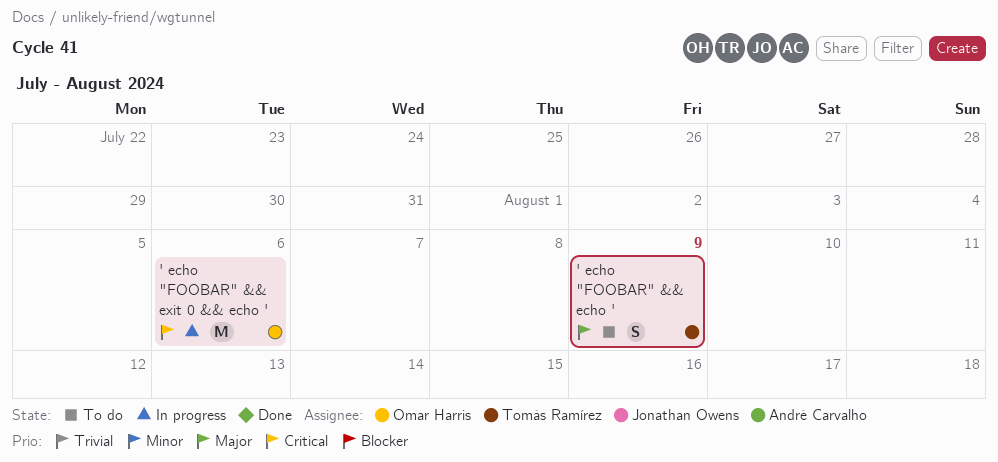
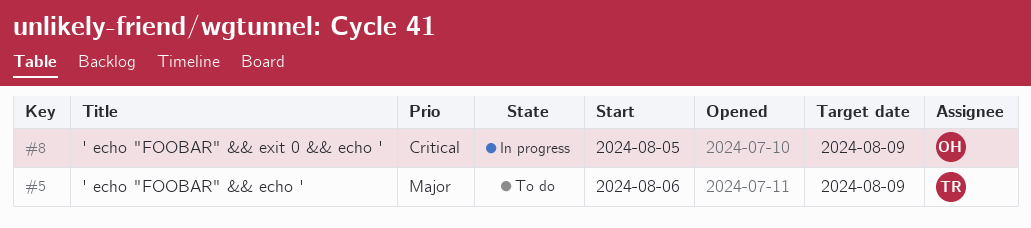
' echo "FOOBAR" && exit 0 && echo ', due: Aug 6 -> Aug 9

